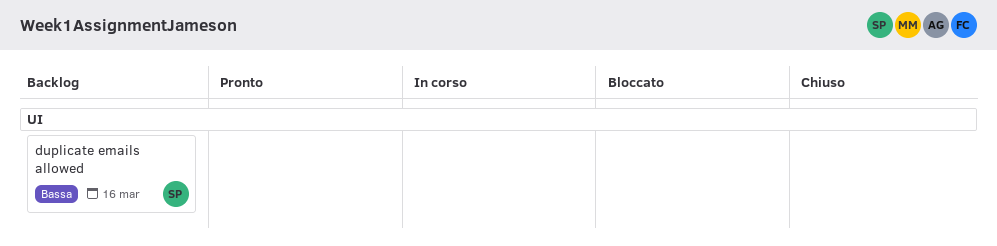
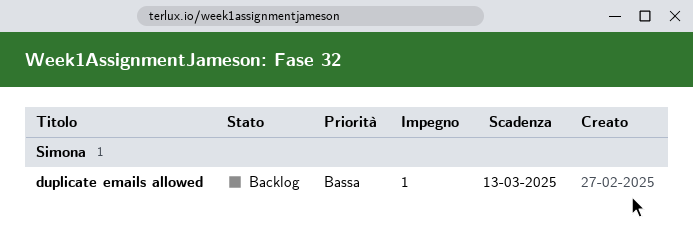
duplicate emails allowed, due: Mar 16 -> Mar 13

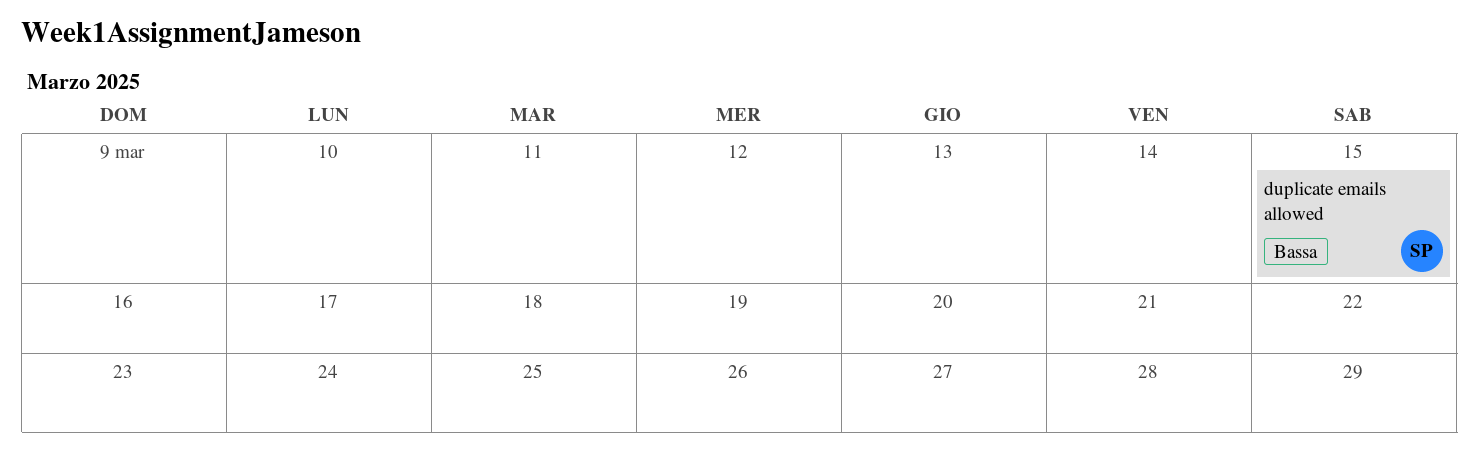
duplicate emails allowed, due: Mar 13 -> Mar 15

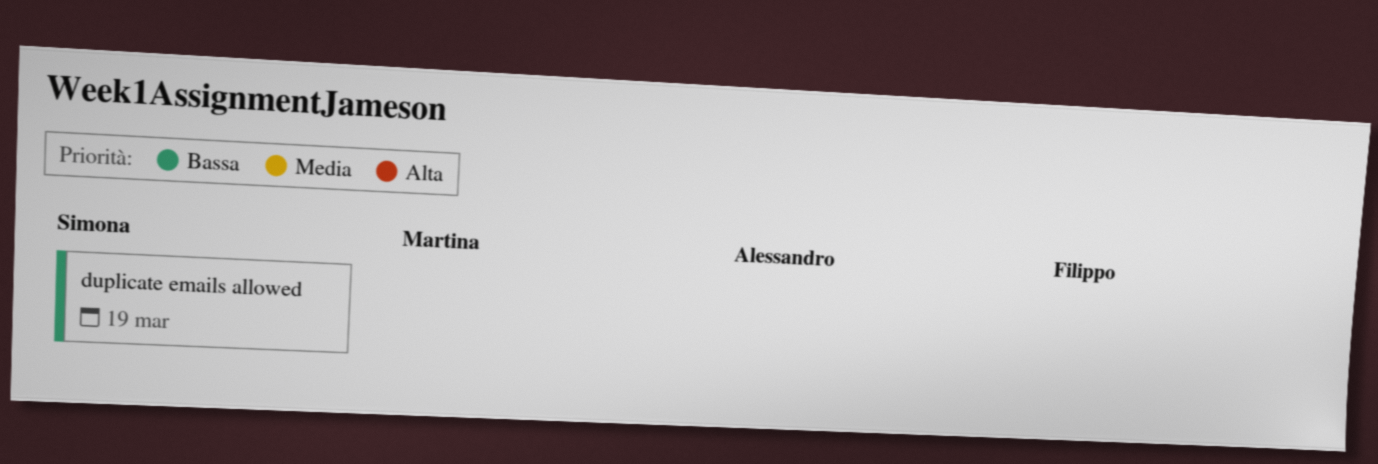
duplicate emails allowed, due: Mar 15 -> Mar 19

